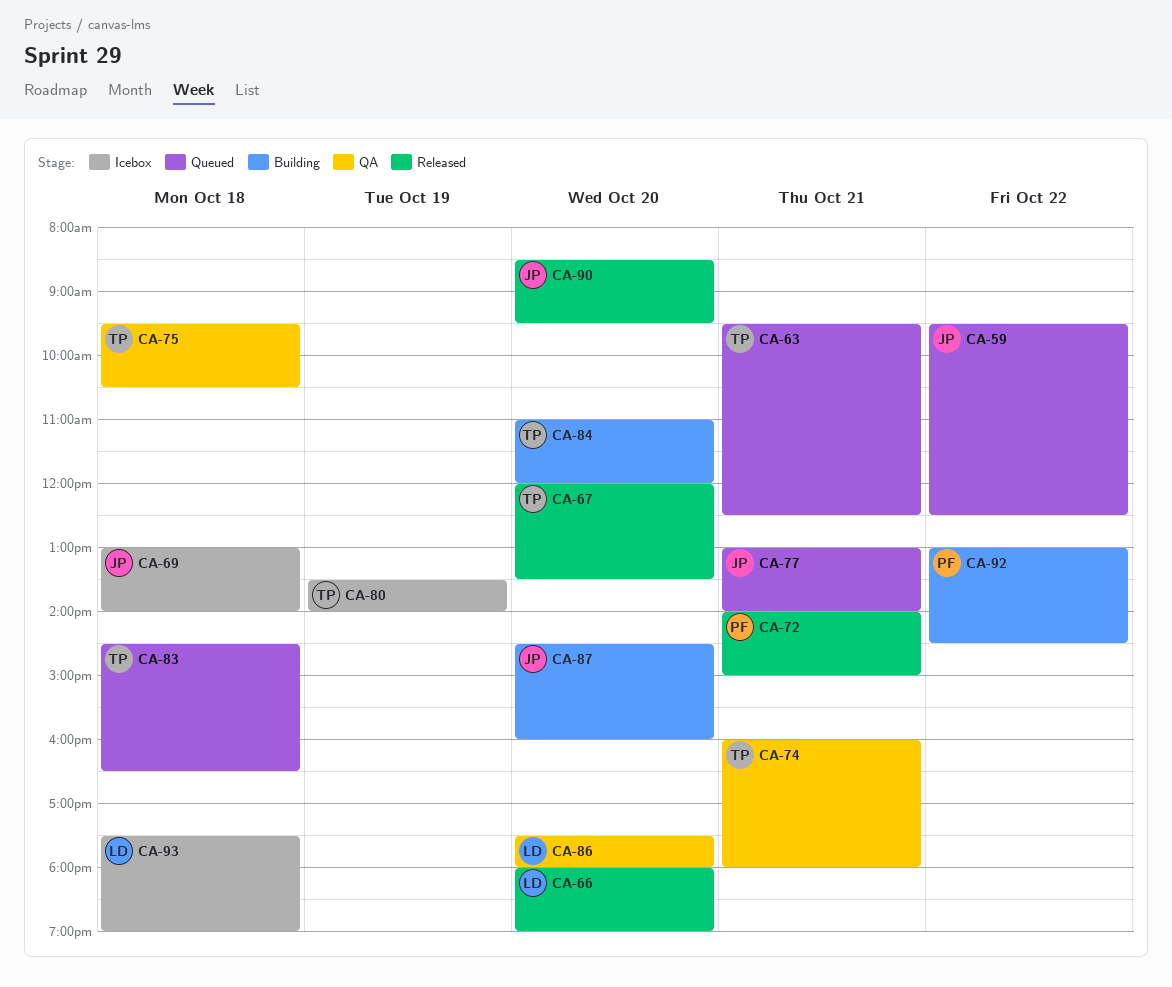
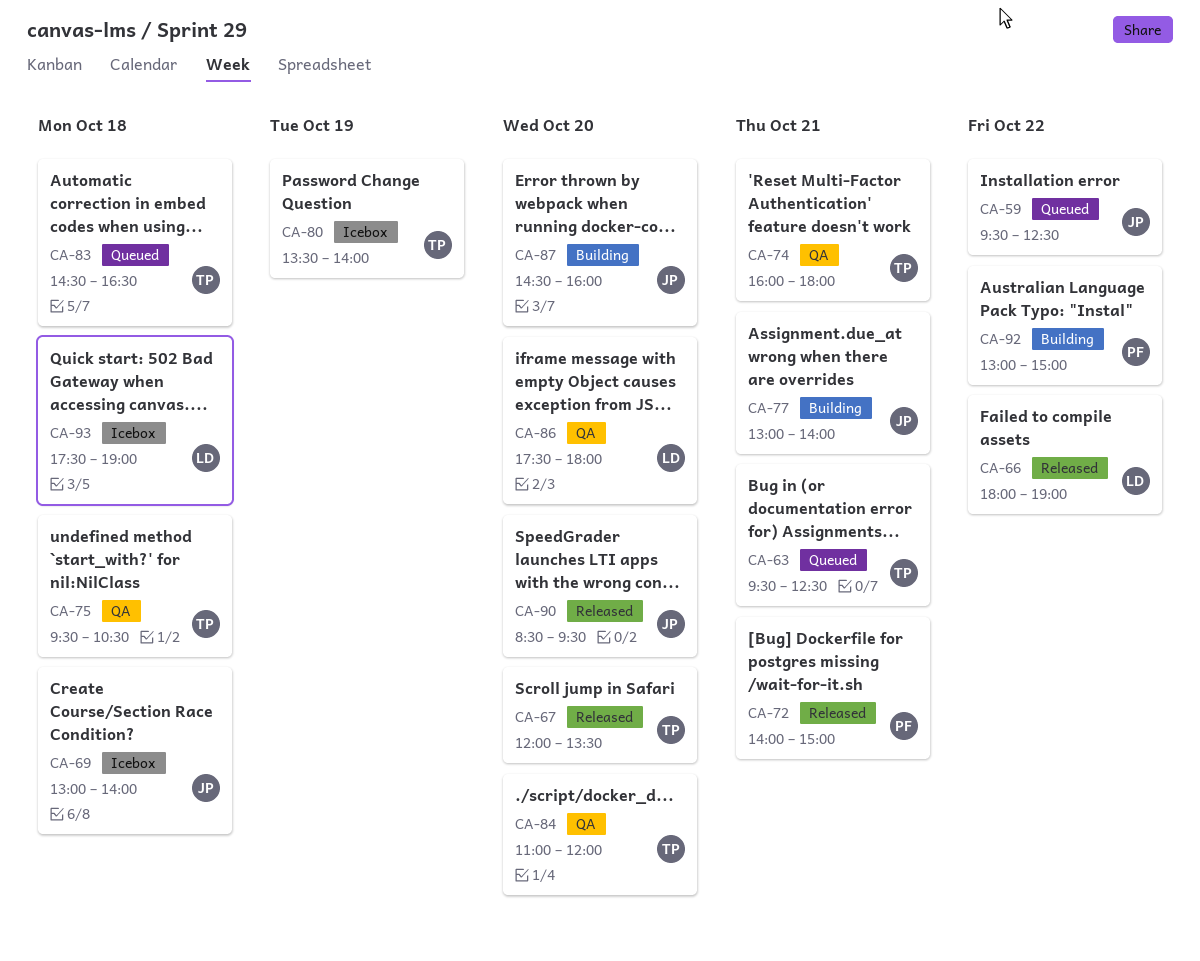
CA-66, day: Oct 20 -> Oct 22
CA-77, status: Queued -> Building
CA-84, status: Building -> QA
CA-92, ends: 14:30 -> 15:00

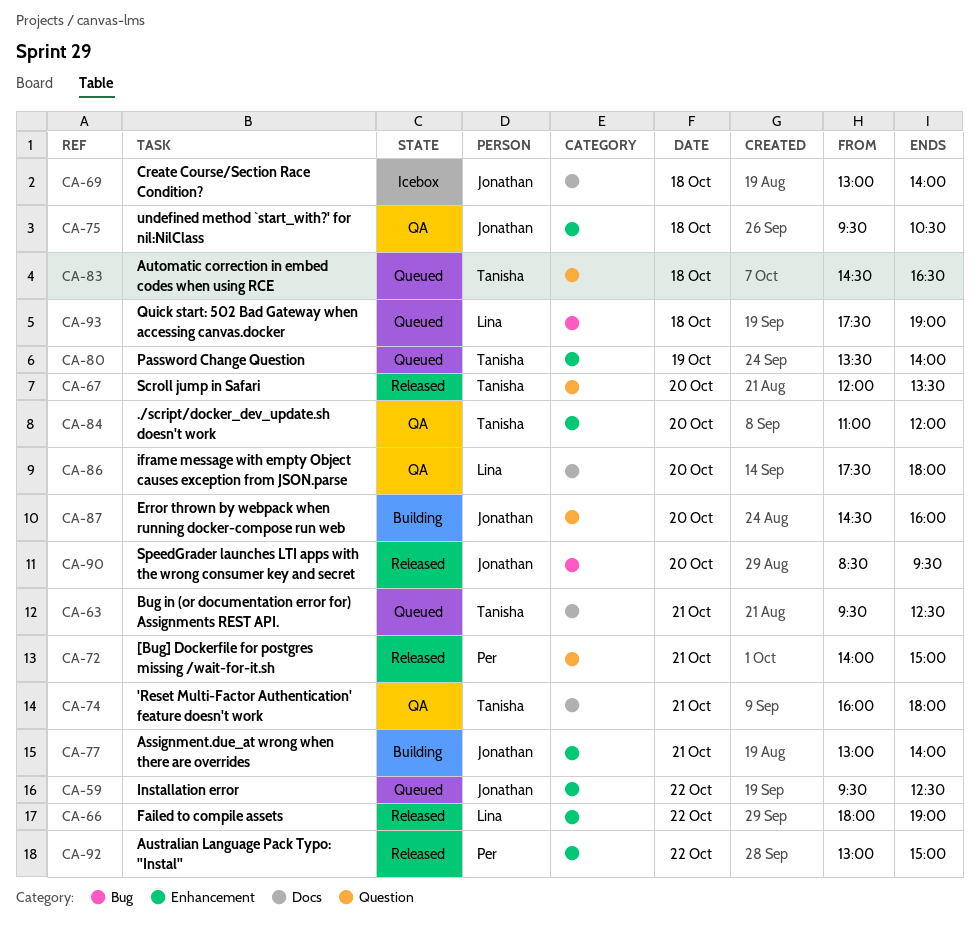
CA-75, owner: Tanisha -> Jonathan
CA-80, status: Icebox -> Queued
CA-92, status: Building -> Released
CA-93, status: Icebox -> Queued

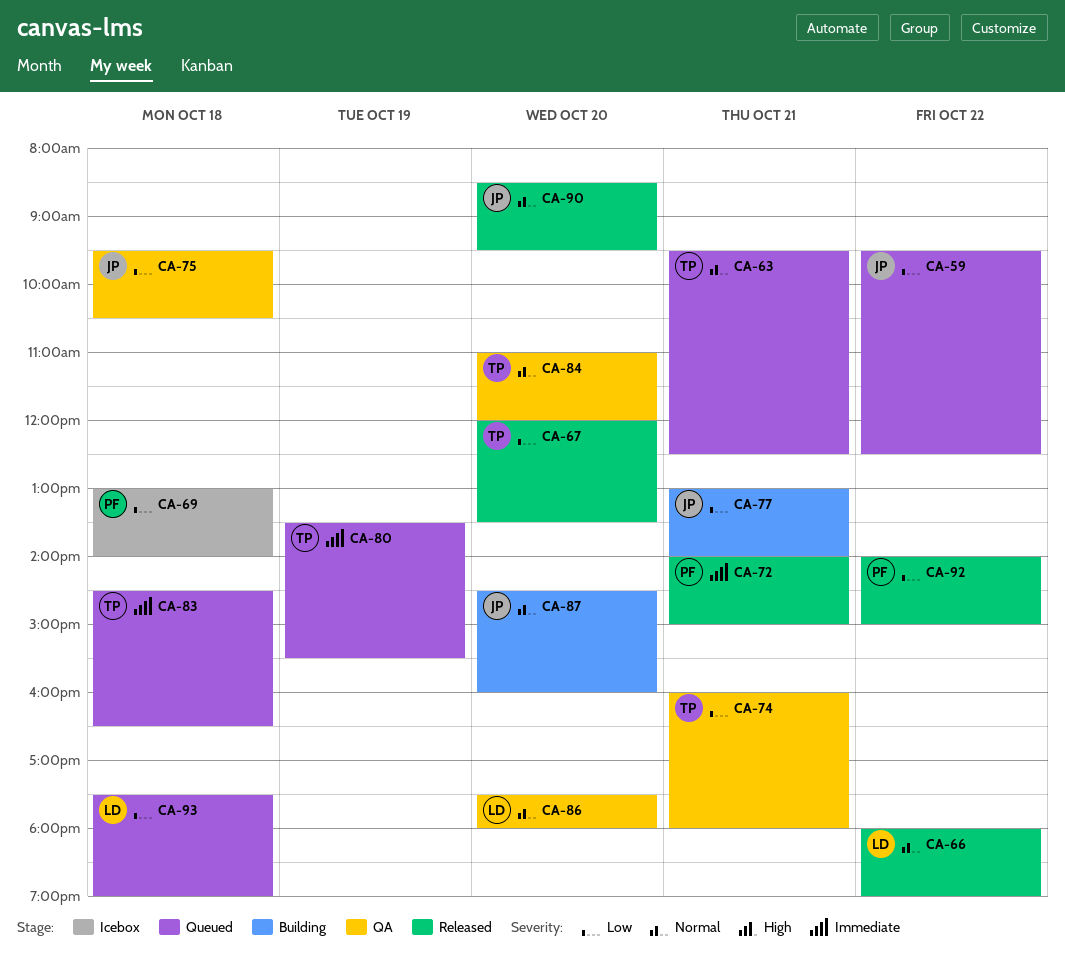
CA-69, owner: Jonathan -> Per
CA-80, ends: 14:00 -> 15:30
CA-92, begins: 13:00 -> 14:00

